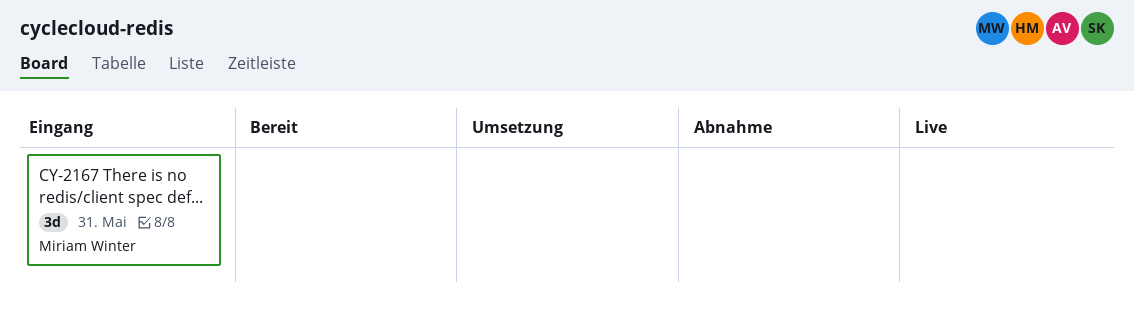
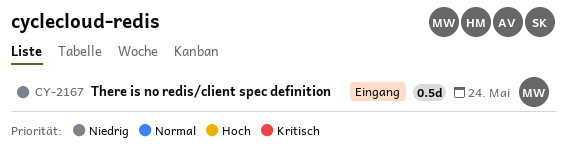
CY-2167, estimate: 3d -> 0.5d
CY-2167, due: May 31 -> May 24

